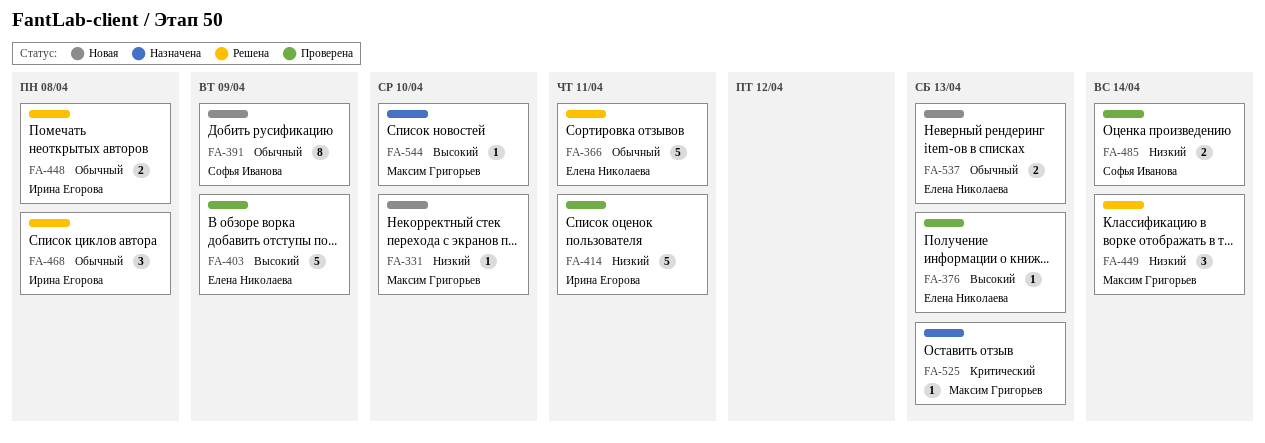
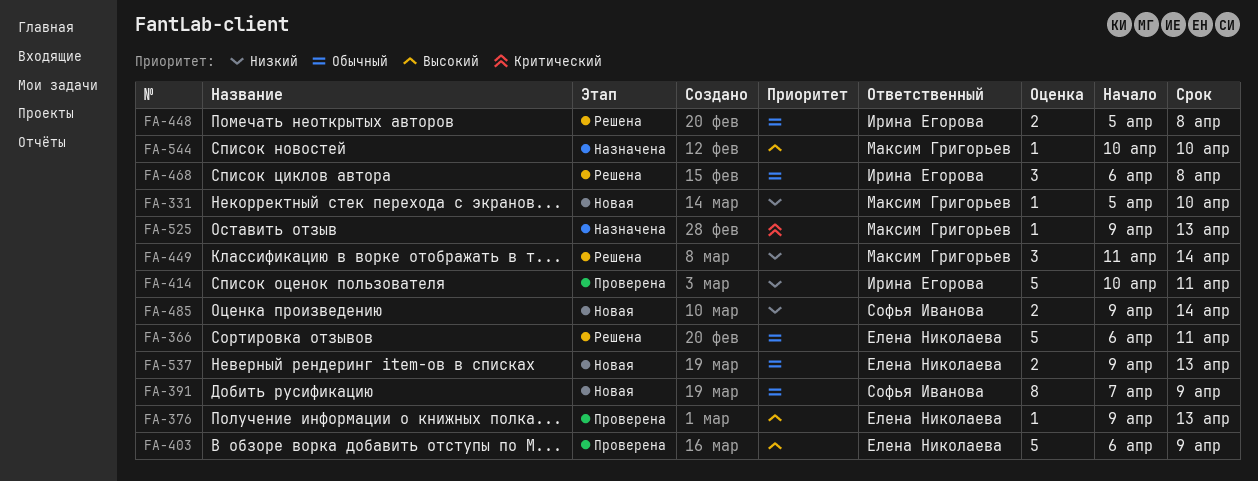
FA-485, status: Проверена -> Новая

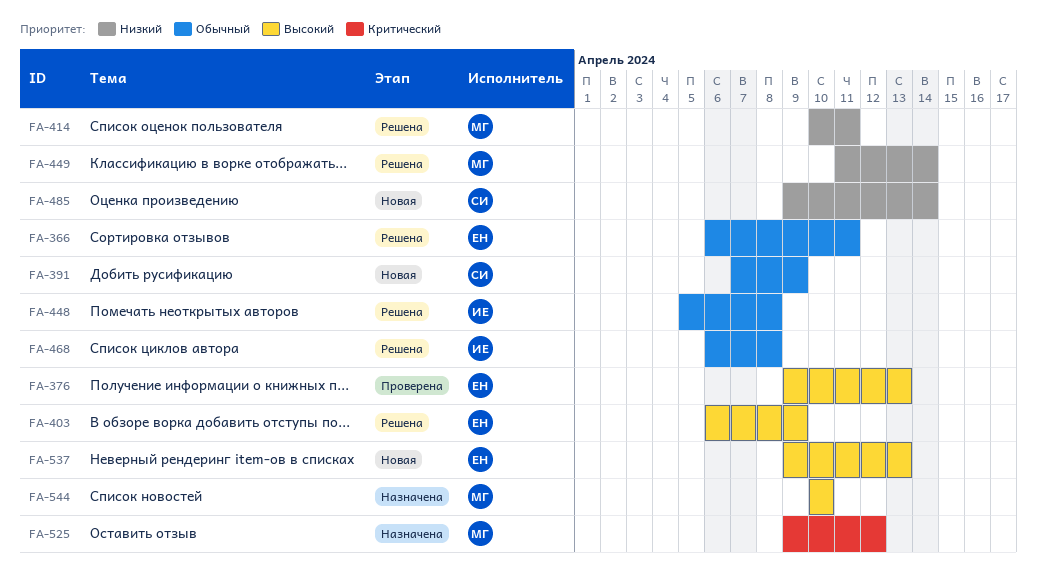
FA-331: present -> none
FA-403, status: Проверена -> Решена
FA-414, status: Проверена -> Решена
FA-414, owner: Ирина Егорова -> Максим Григорьев
FA-525, due: Apr 13 -> Apr 12
FA-537, priority: Обычный -> Высокий

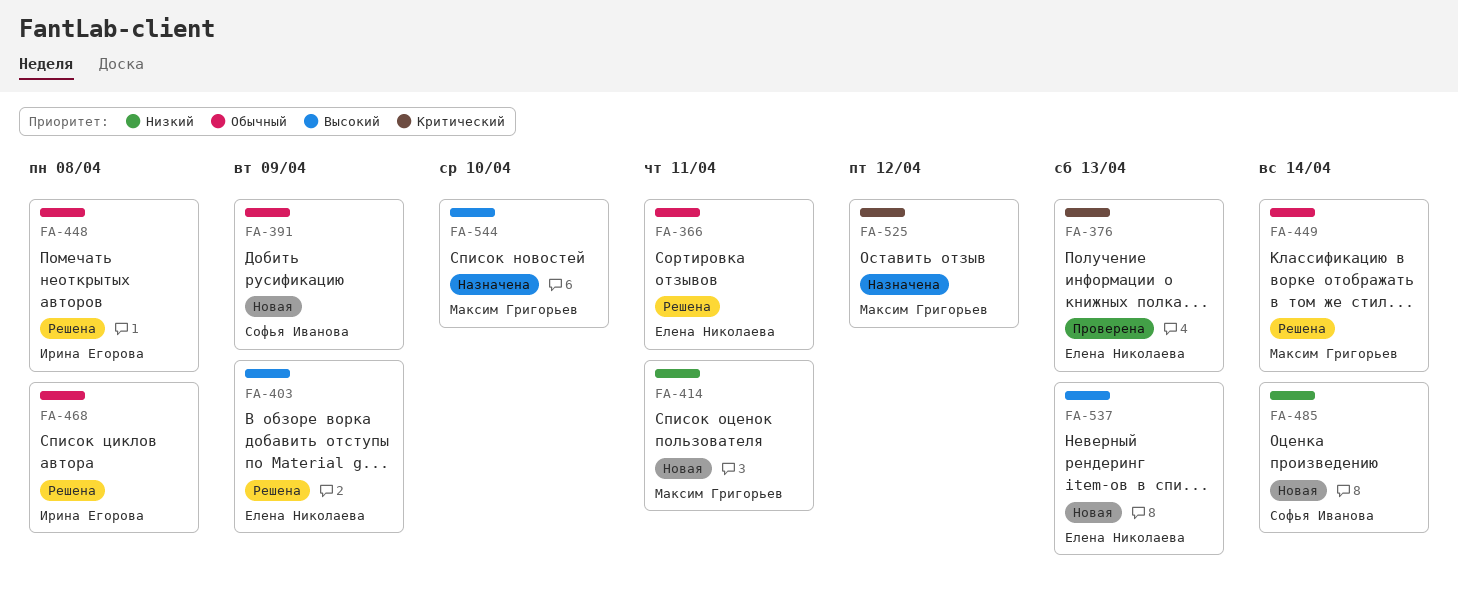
FA-376, priority: Высокий -> Критический
FA-414, status: Решена -> Новая
FA-449, priority: Низкий -> Обычный

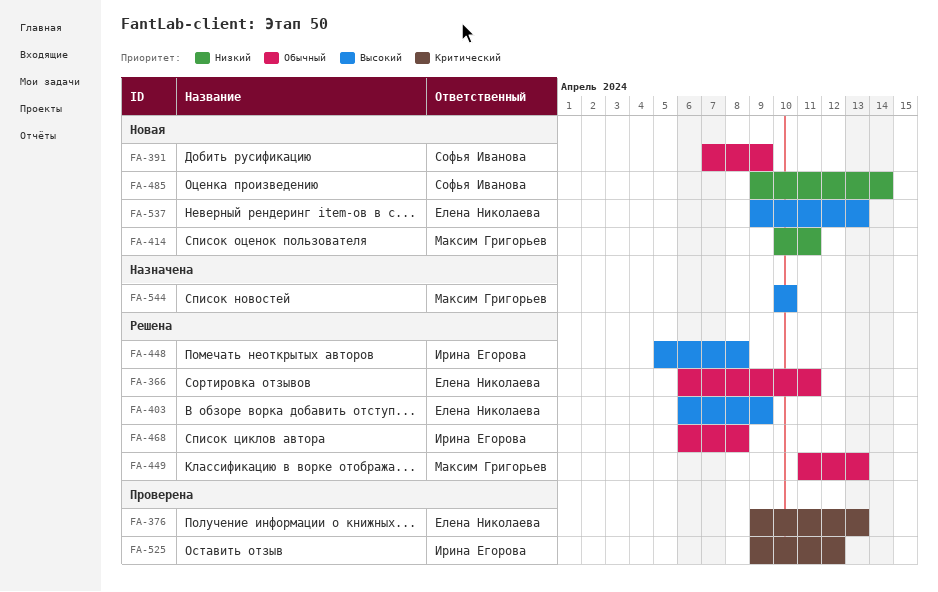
FA-448, priority: Обычный -> Высокий
FA-449, due: Apr 14 -> Apr 13
FA-525, status: Назначена -> Проверена
FA-525, owner: Максим Григорьев -> Ирина Егорова

